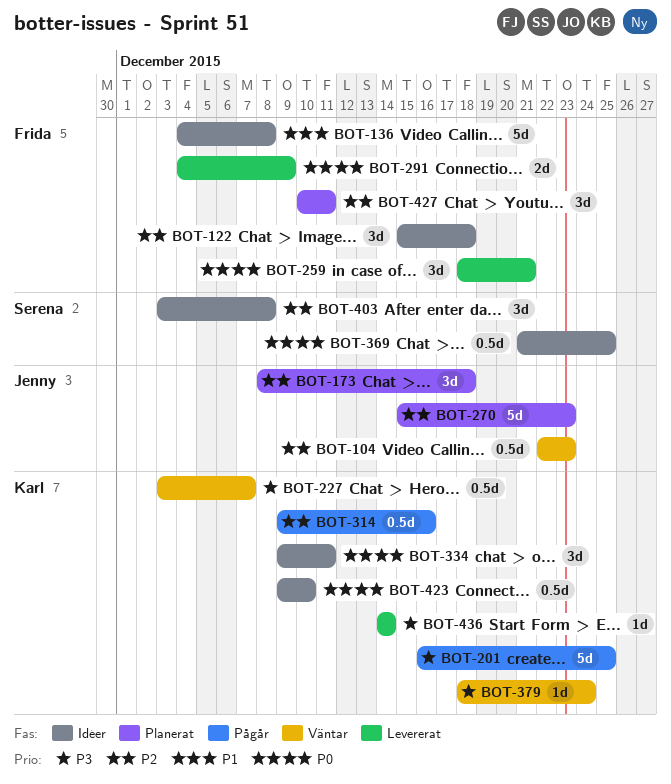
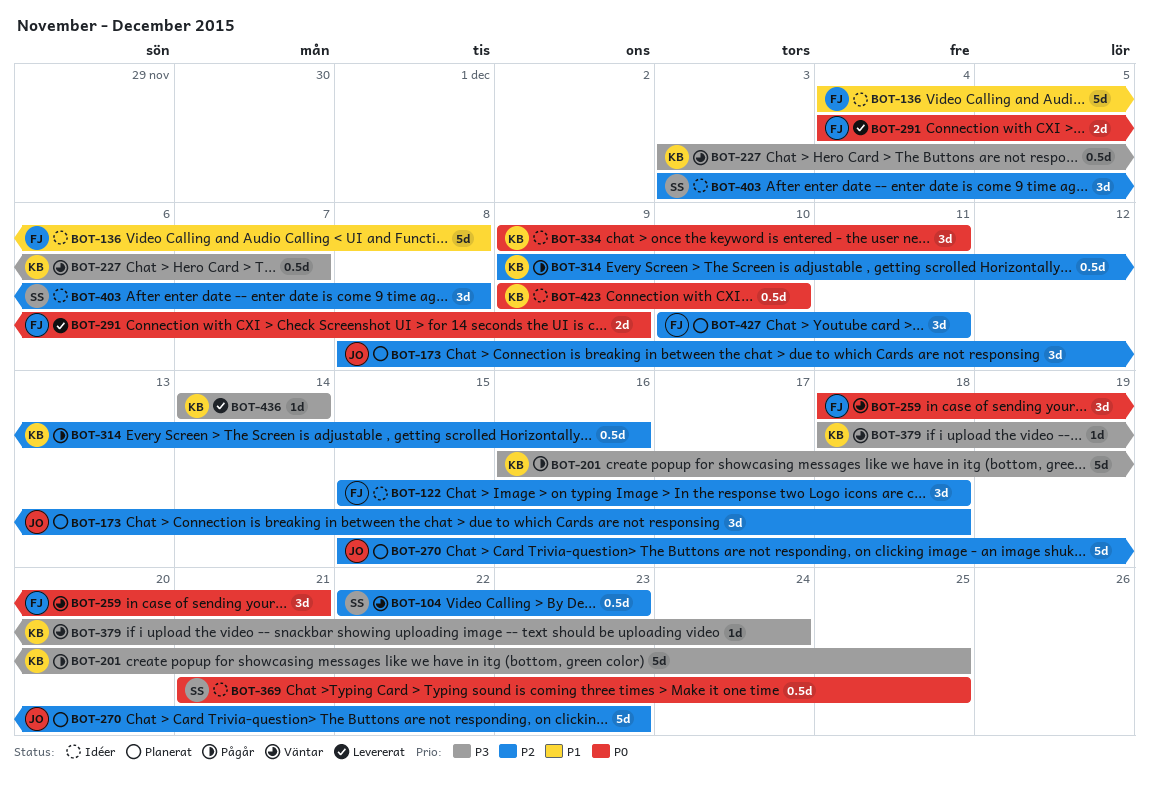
BOT-104, owner: Jenny -> Serena
BOT-259, status: Levererat -> Väntar

